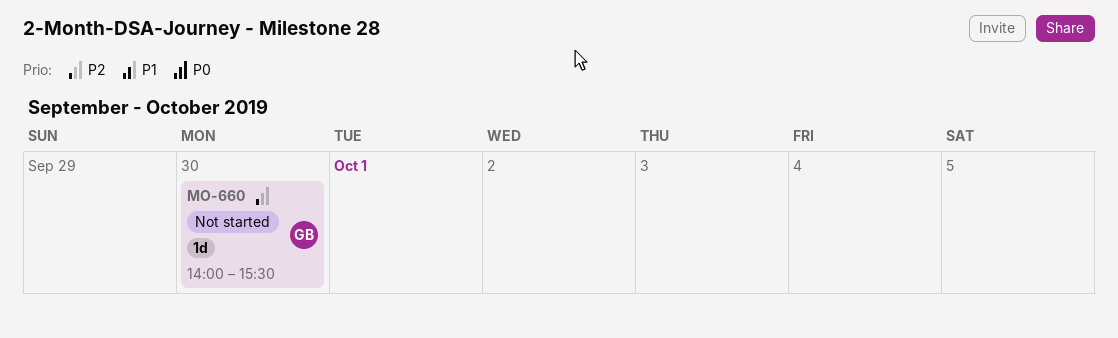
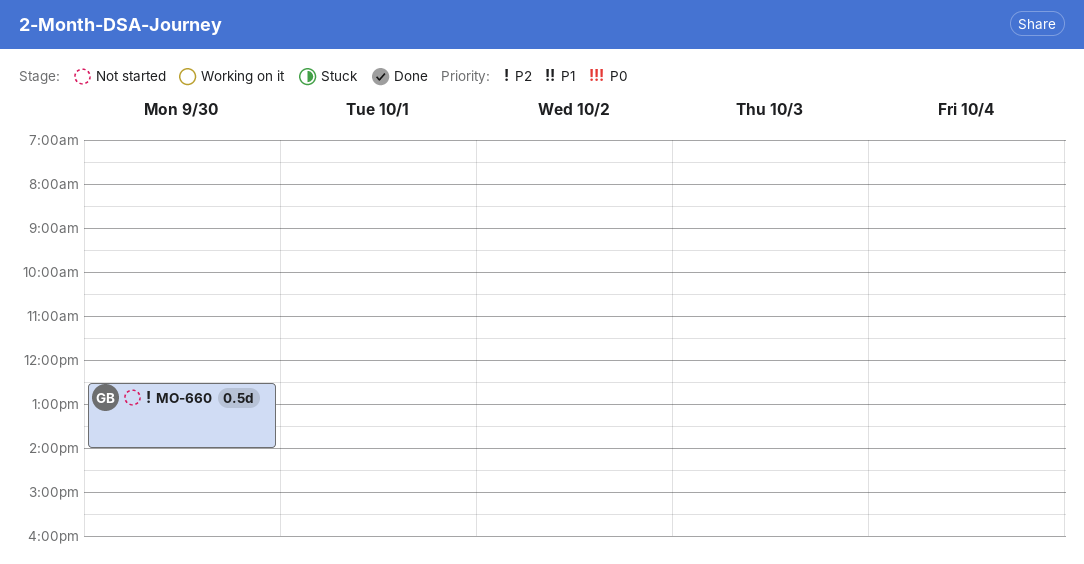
MO-660, estimate: 1d -> 0.5d
MO-660, begins: 14:00 -> 12:30
MO-660, ends: 15:30 -> 14:00

